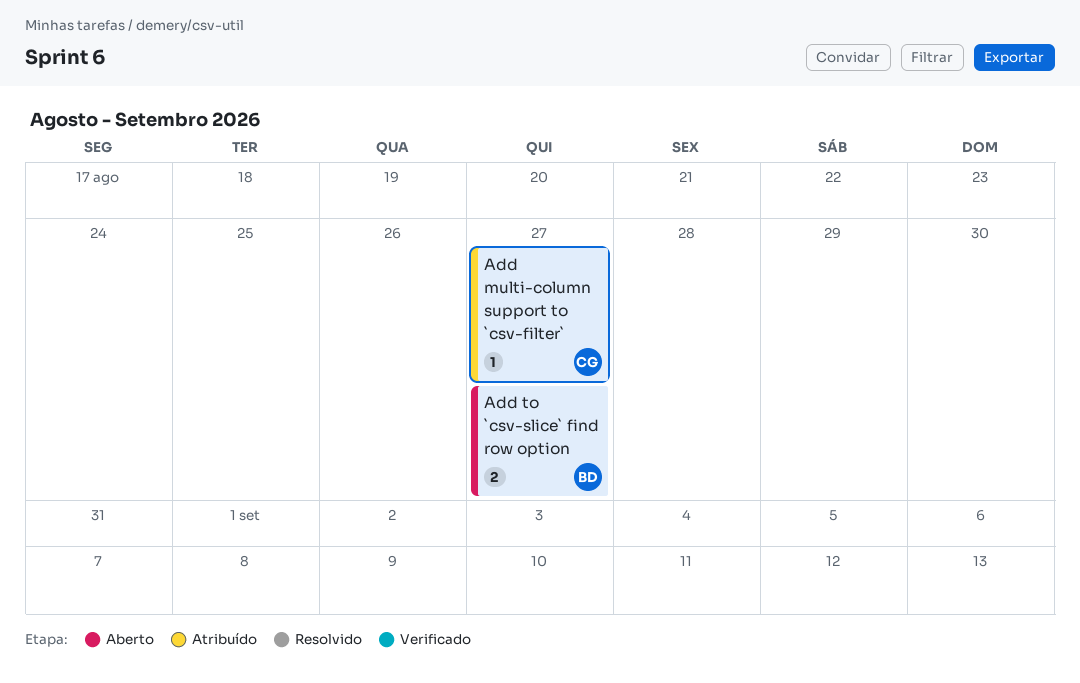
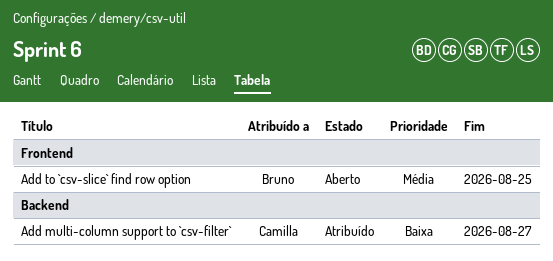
Add to `csv-slice` find row option, due: Aug 27 -> Aug 25

